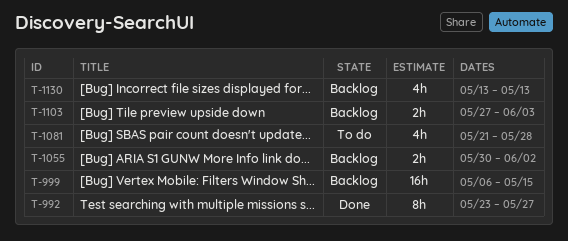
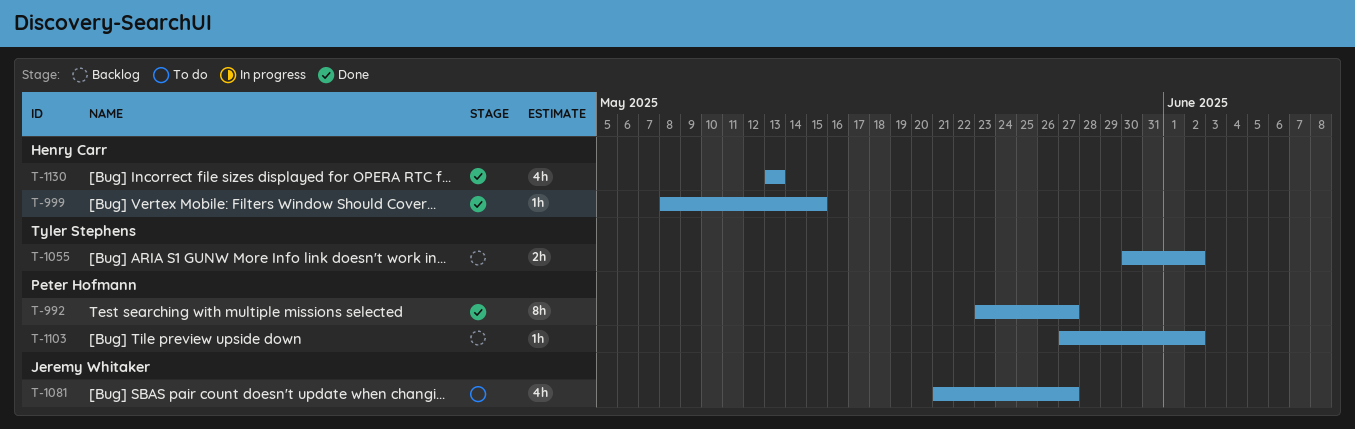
T-999, status: Backlog -> Done
T-999, estimate: 16h -> 1h
T-999, start: May 6 -> May 8
T-1081, due: May 28 -> May 27
T-1103, estimate: 2h -> 1h
T-1103, due: Jun 3 -> Jun 2
T-1130, status: Backlog -> Done

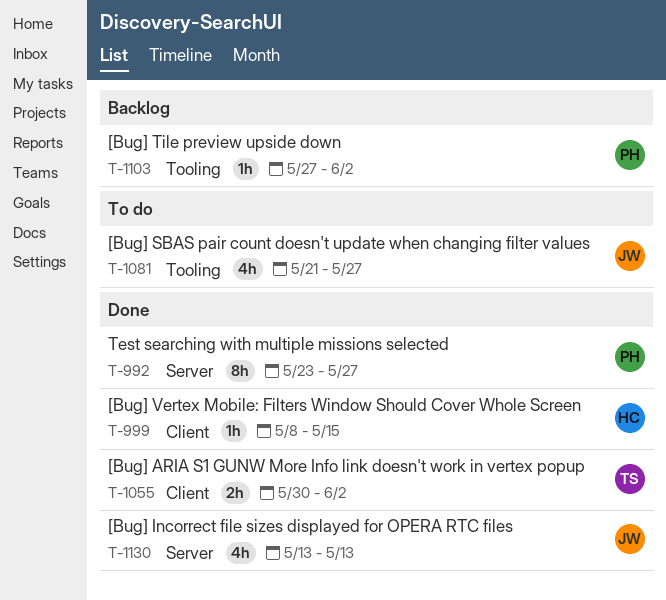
T-1055, status: Backlog -> Done
T-1130, owner: Henry Carr -> Jeremy Whitaker

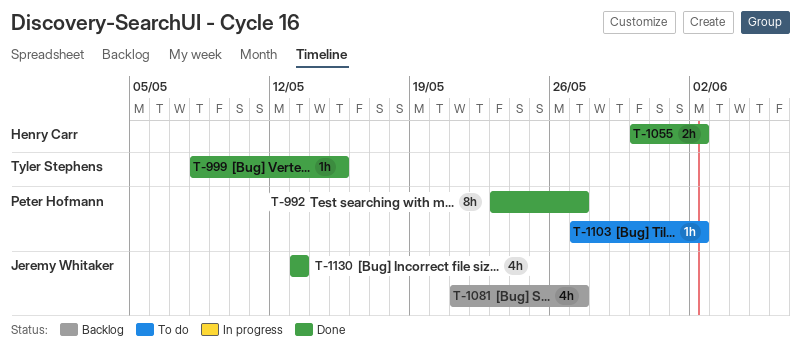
T-999, owner: Henry Carr -> Tyler Stephens
T-1055, owner: Tyler Stephens -> Henry Carr
T-1081, status: To do -> Backlog
T-1103, status: Backlog -> To do

